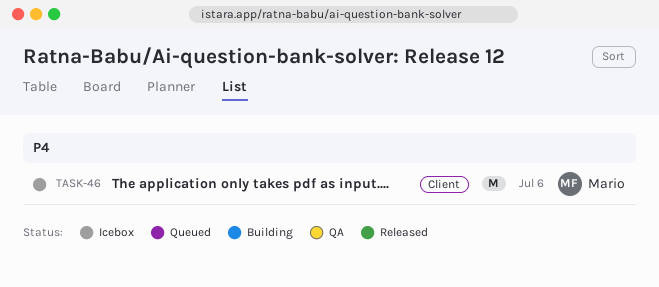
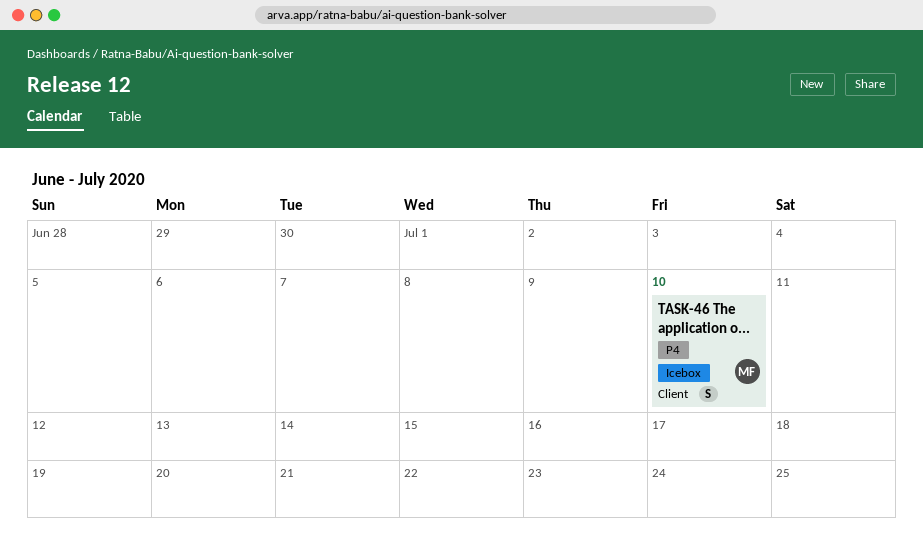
TASK-46, estimate: M -> S
TASK-46, due: Jul 6 -> Jul 10

